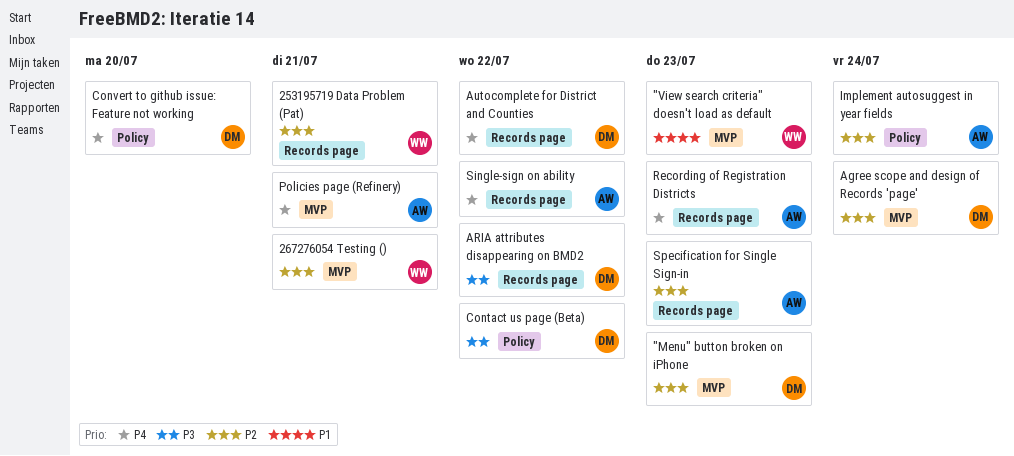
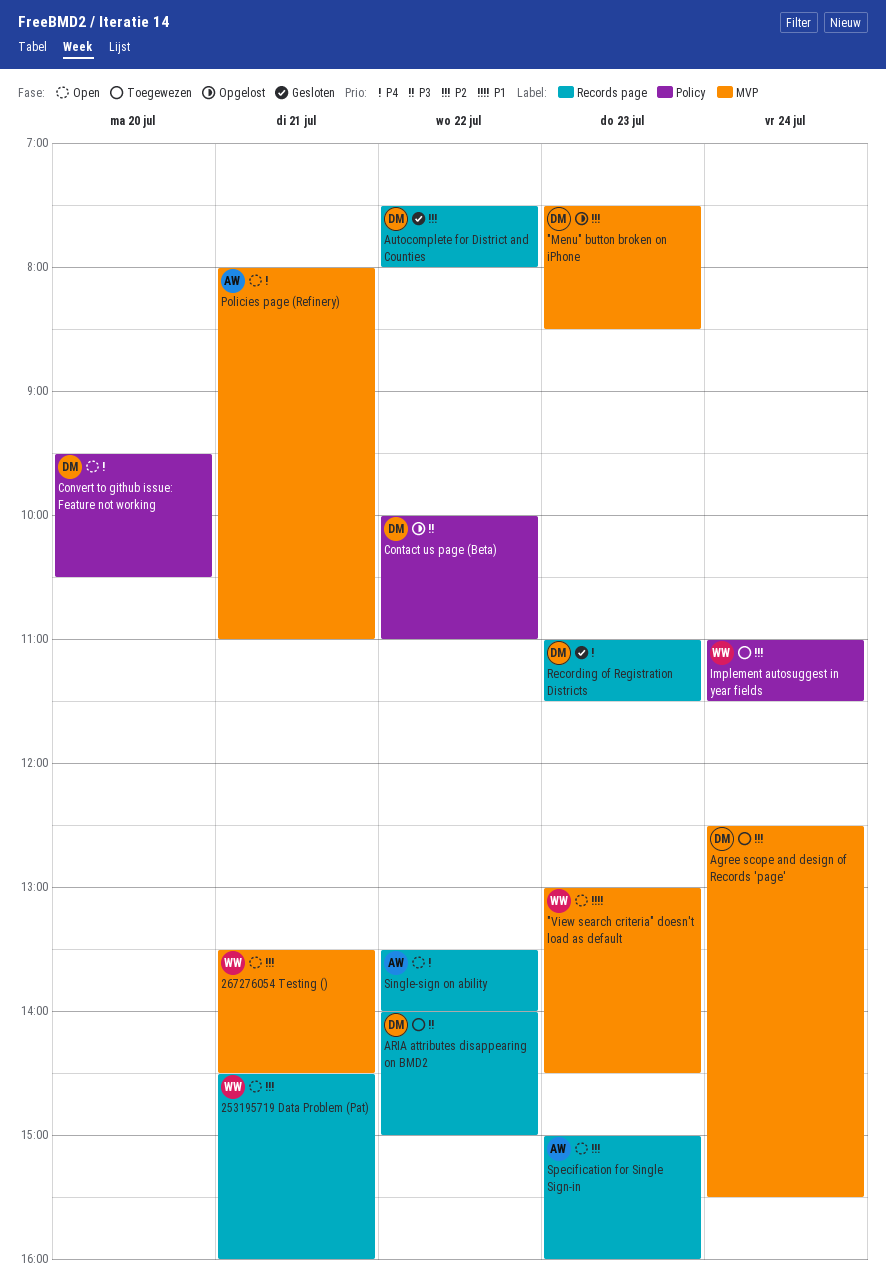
Autocomplete for District and Counties, priority: P4 -> P2
Implement autosuggest in year fields, owner: AW -> WW
Recording of Registration Districts, owner: AW -> DM

